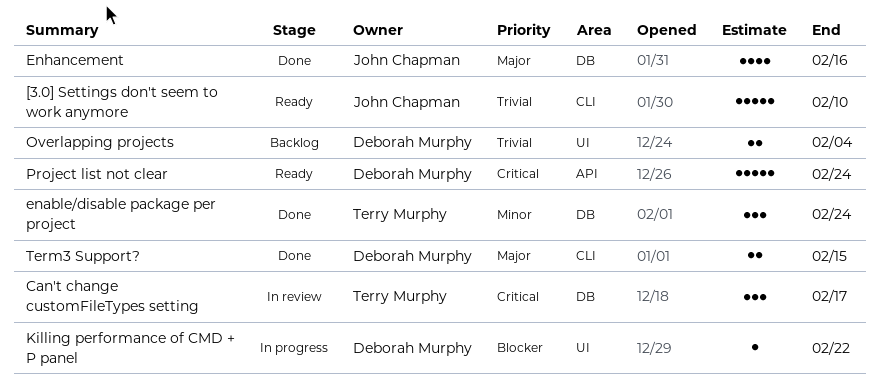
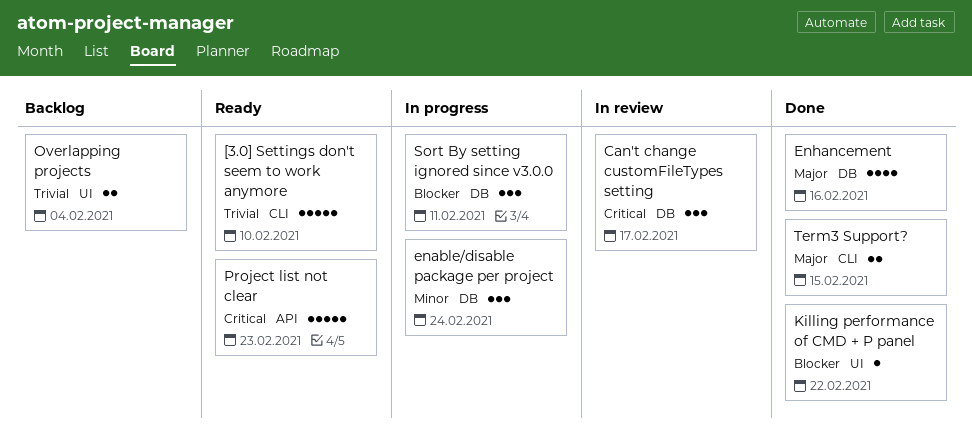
enable/disable package per project, status: Done -> In progress
Killing performance of CMD + P panel, status: In progress -> Done
Project list not clear, due: Feb 24 -> Feb 23
Sort By setting ignored since v3.0.0: none -> present

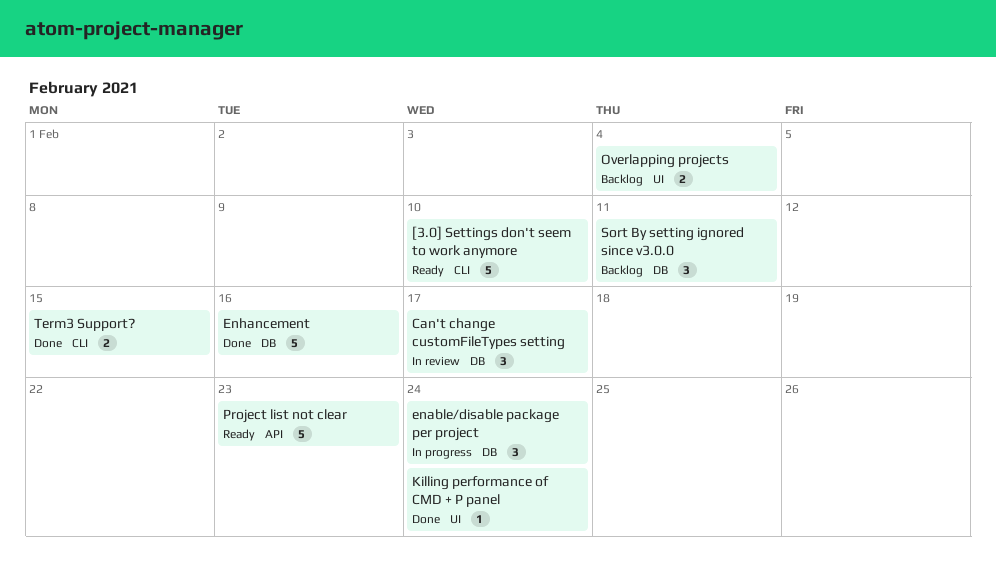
Enhancement, estimate: 4 -> 5
Killing performance of CMD + P panel, due: Feb 22 -> Feb 24
Sort By setting ignored since v3.0.0, status: In progress -> Backlog

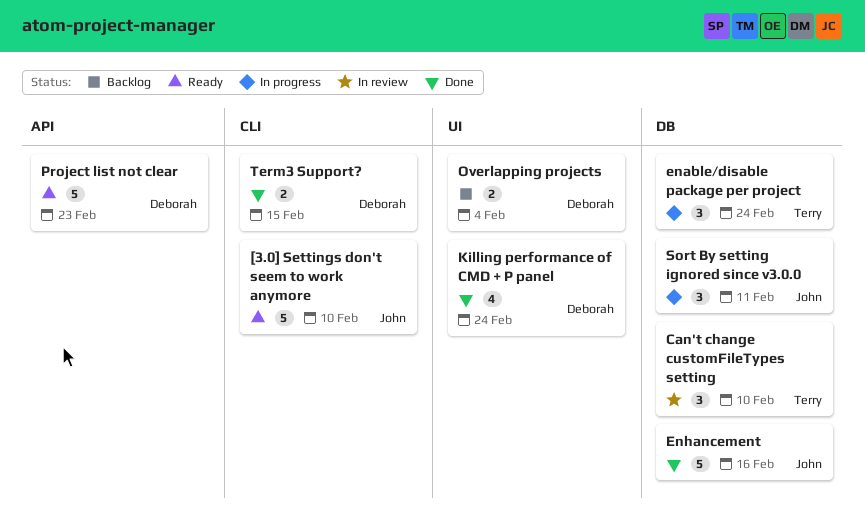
Can't change customFileTypes setting, due: Feb 17 -> Feb 10
Killing performance of CMD + P panel, estimate: 1 -> 4
Sort By setting ignored since v3.0.0, status: Backlog -> In progress

